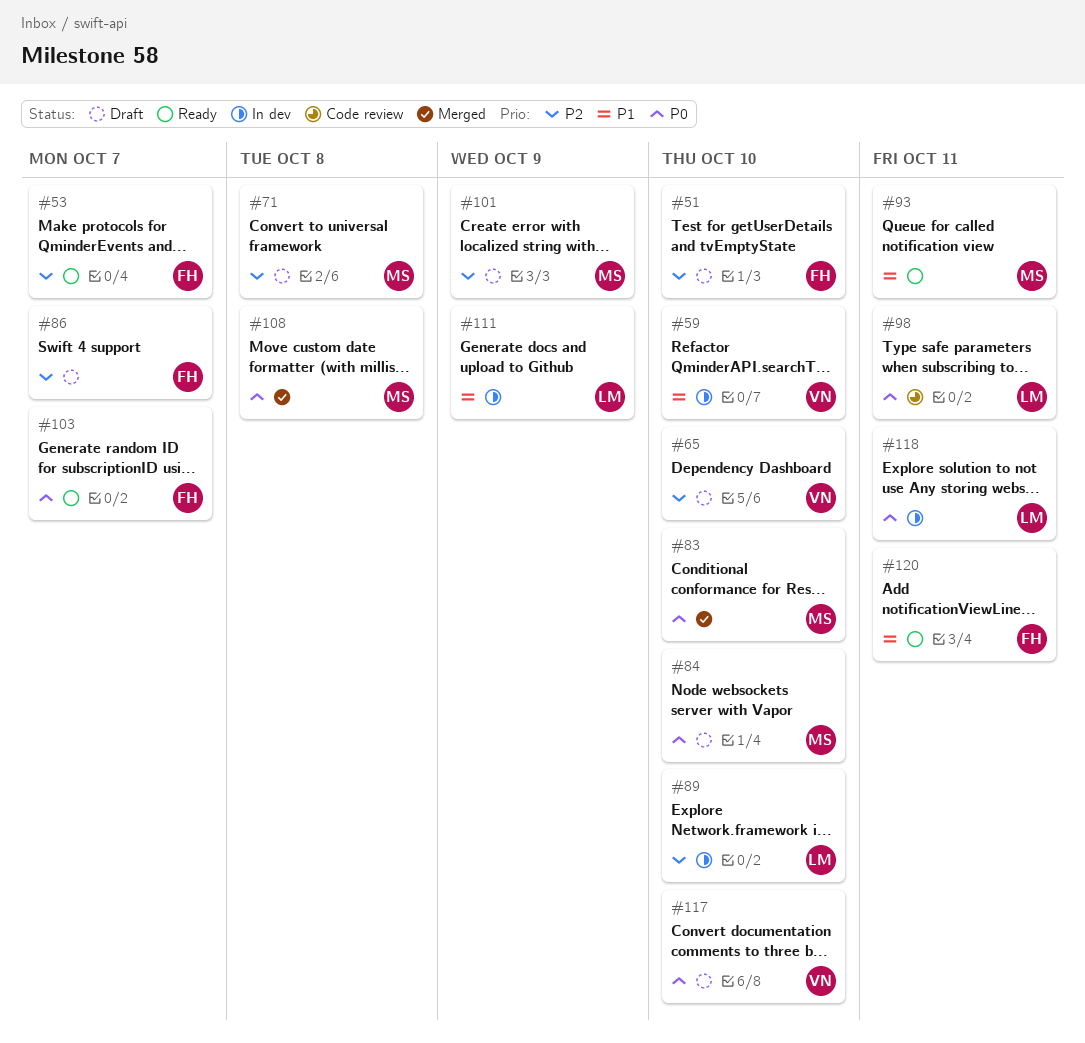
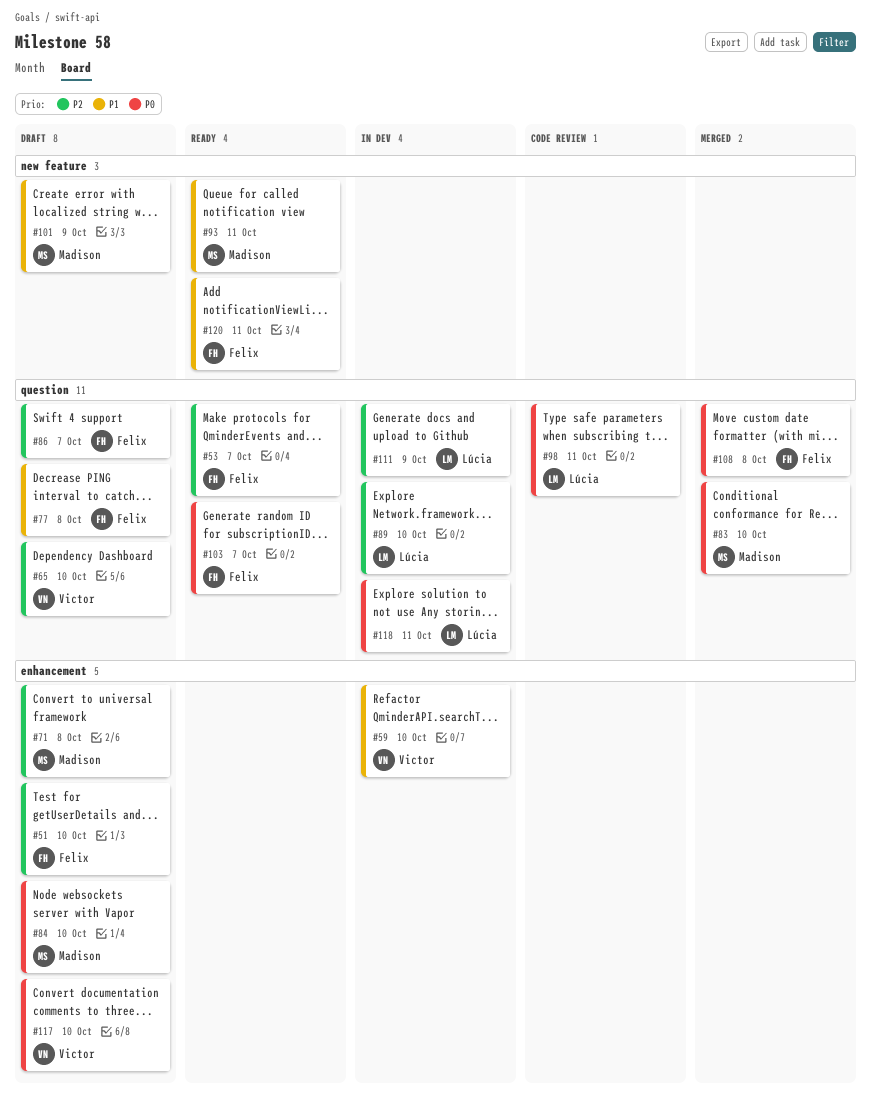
#77: none -> present
#101, priority: P2 -> P1
#108, owner: Madison -> Felix
#111, priority: P1 -> P2

